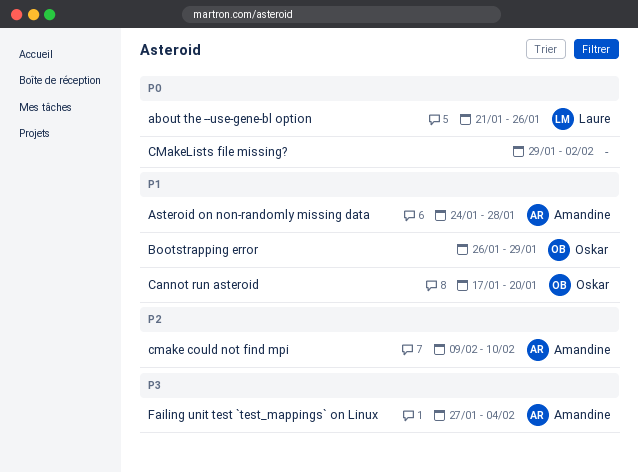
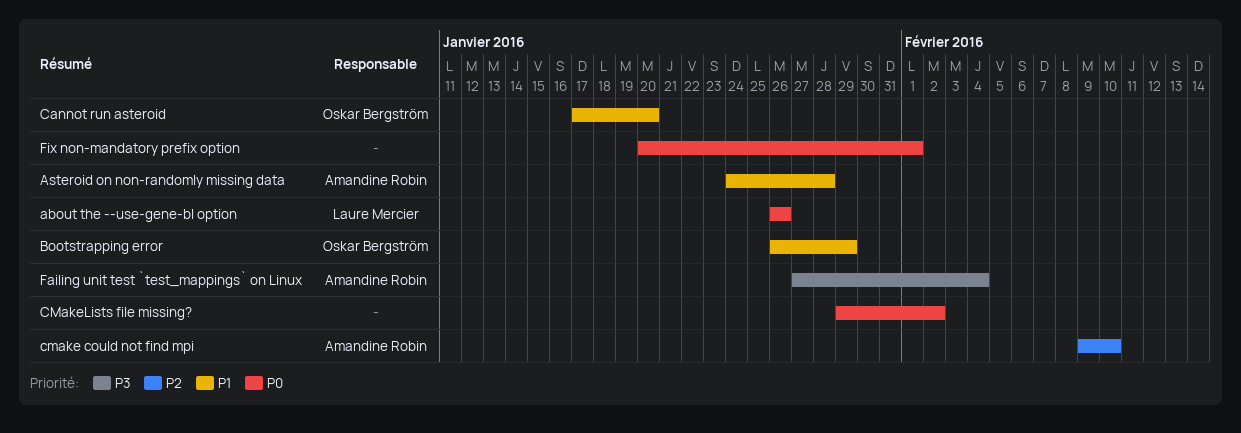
about the --use-gene-bl option, start: Jan 21 -> Jan 26
Fix non-mandatory prefix option: none -> present

